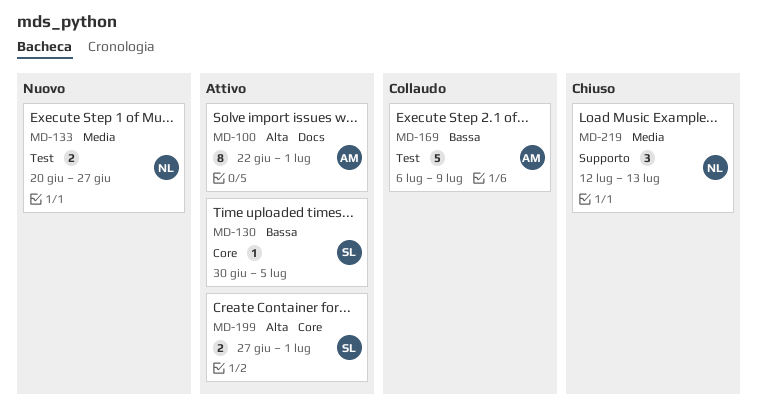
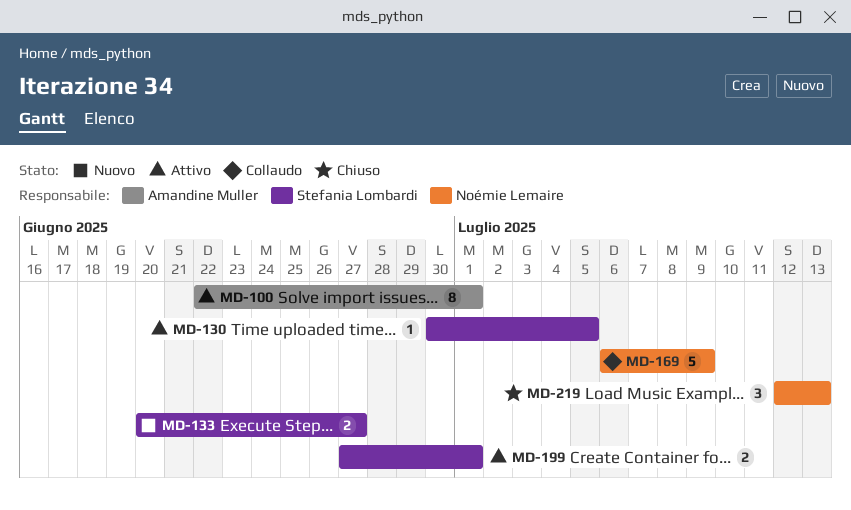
MD-133, owner: Noémie Lemaire -> Stefania Lombardi
MD-169, owner: Amandine Muller -> Noémie Lemaire

